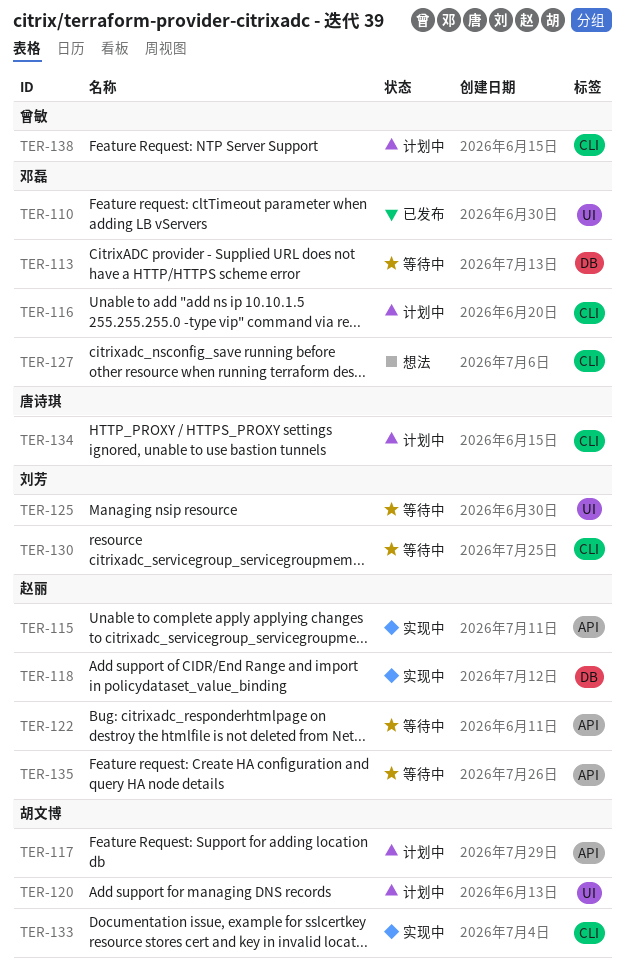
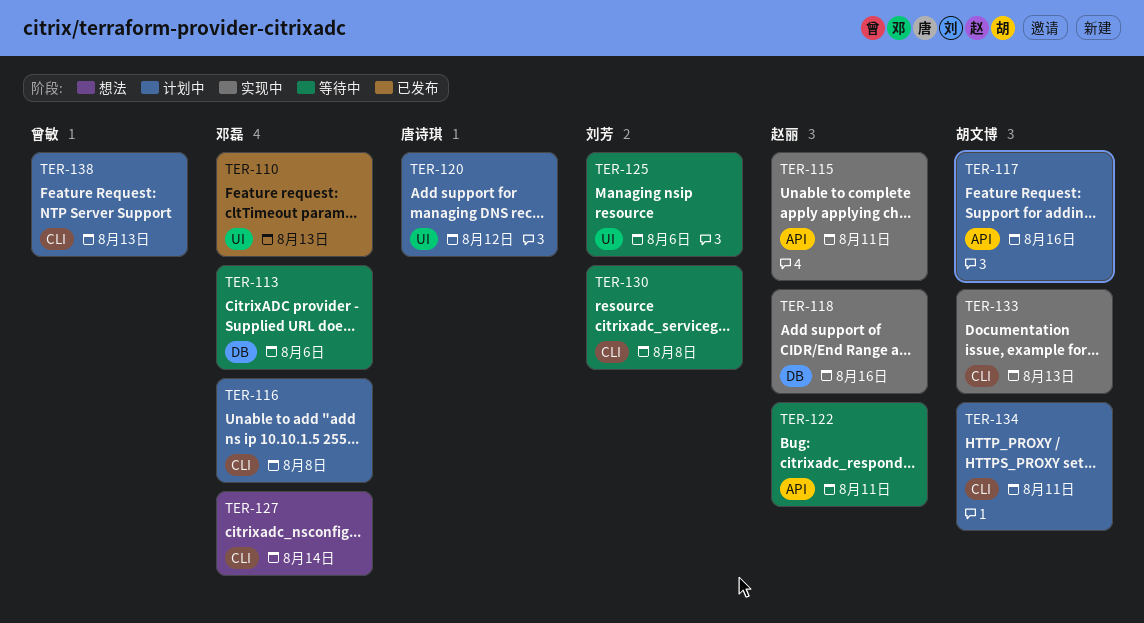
TER-120, owner: 胡文博 -> 唐诗琪
TER-134, owner: 唐诗琪 -> 胡文博
TER-135: present -> none

